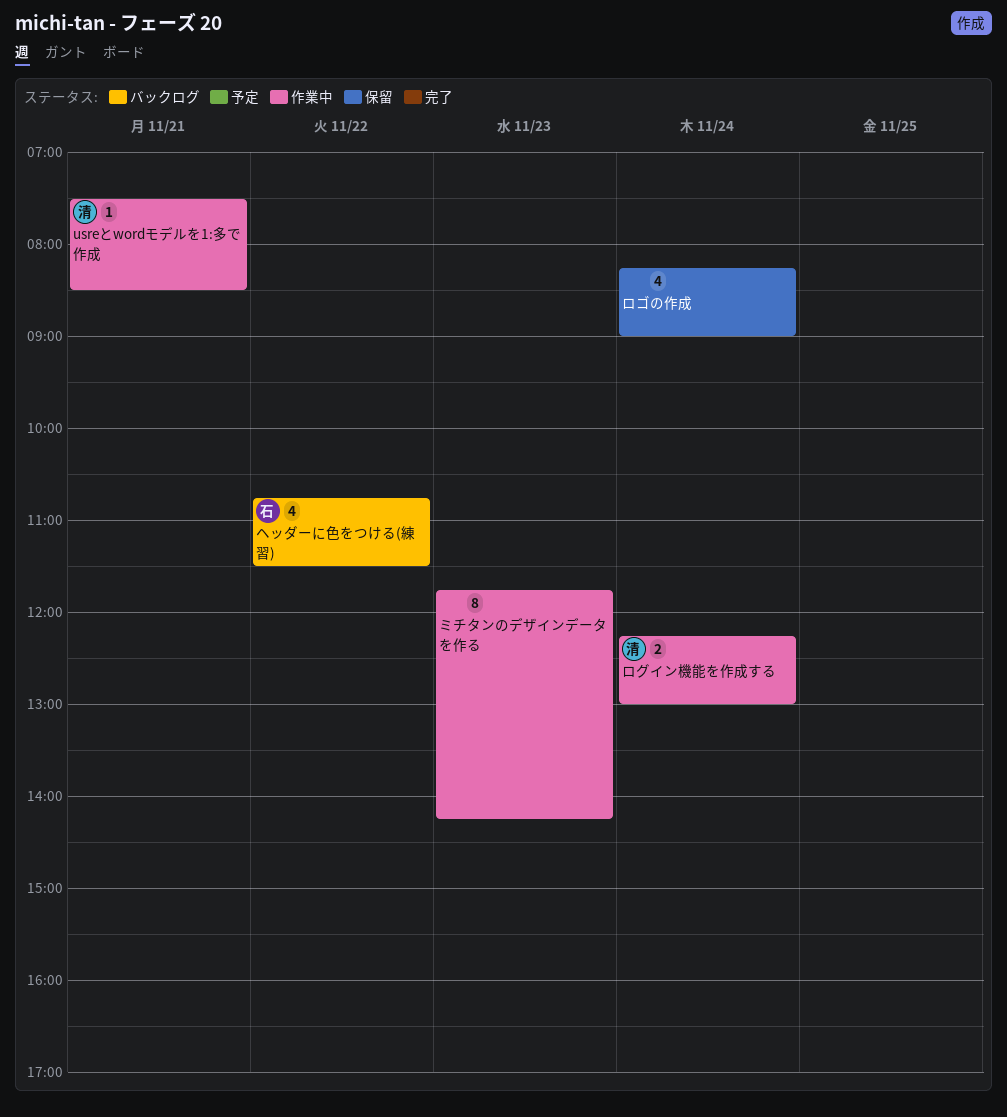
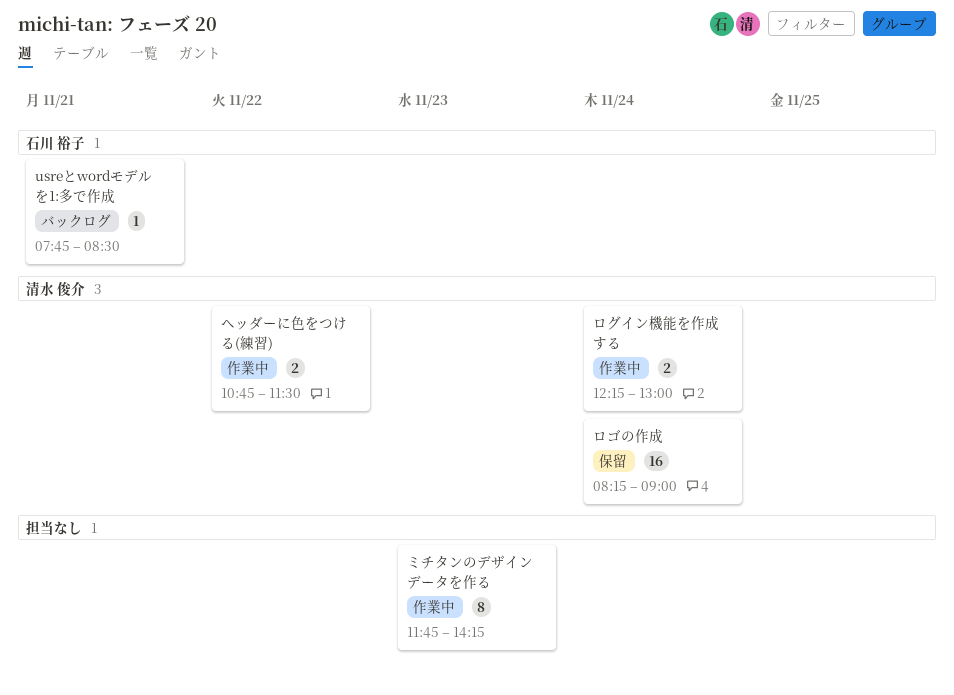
usreとwordモデルを1:多で作成, status: 作業中 -> バックログ
usreとwordモデルを1:多で作成, owner: 清水 俊介 -> 石川 裕子
usreとwordモデルを1:多で作成, begins: 07:30 -> 07:45
ヘッダーに色をつける(練習), status: バックログ -> 作業中
ヘッダーに色をつける(練習), owner: 石川 裕子 -> 清水 俊介
ヘッダーに色をつける(練習), estimate: 4 -> 2
ロゴの作成, owner: none -> 清水 俊介
ロゴの作成, estimate: 4 -> 16

